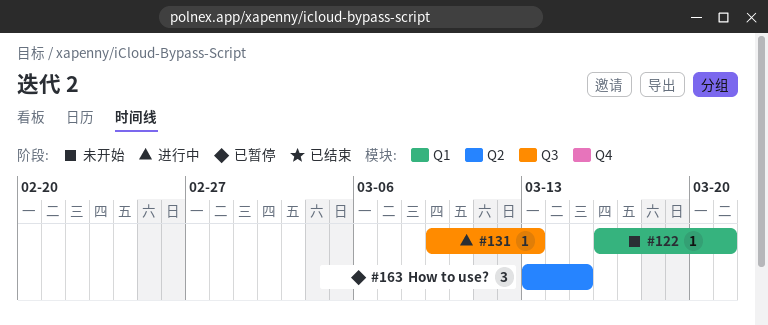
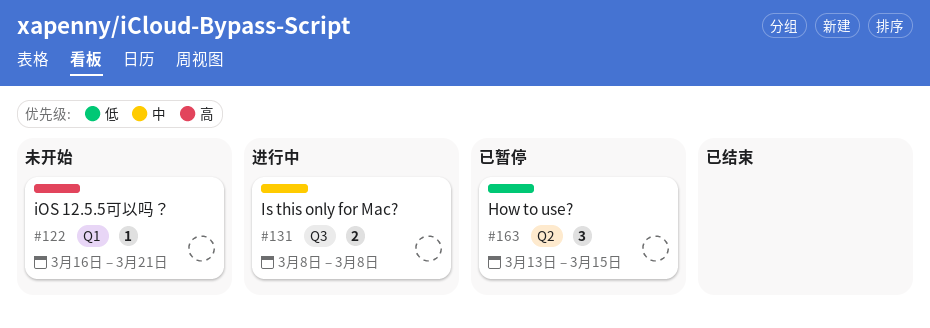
#131, estimate: 1 -> 2
#131, start: Mar 9 -> Mar 8
#131, due: Mar 13 -> Mar 8

